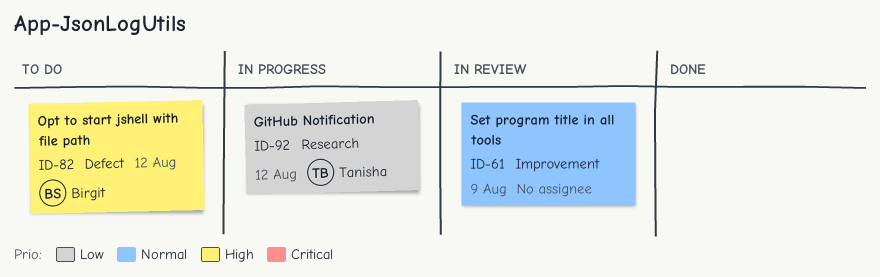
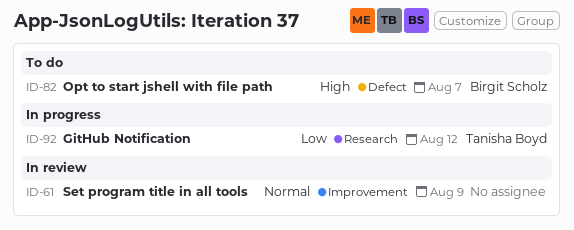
ID-82, due: Aug 12 -> Aug 7

